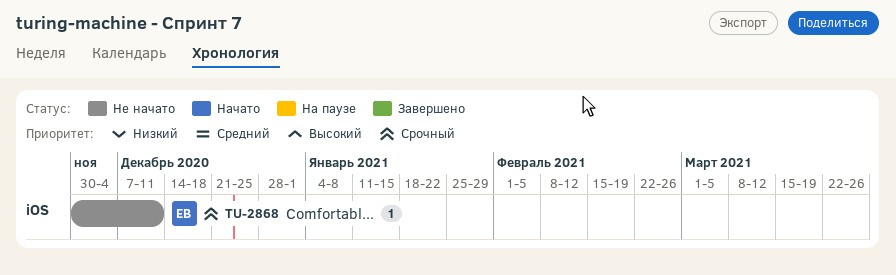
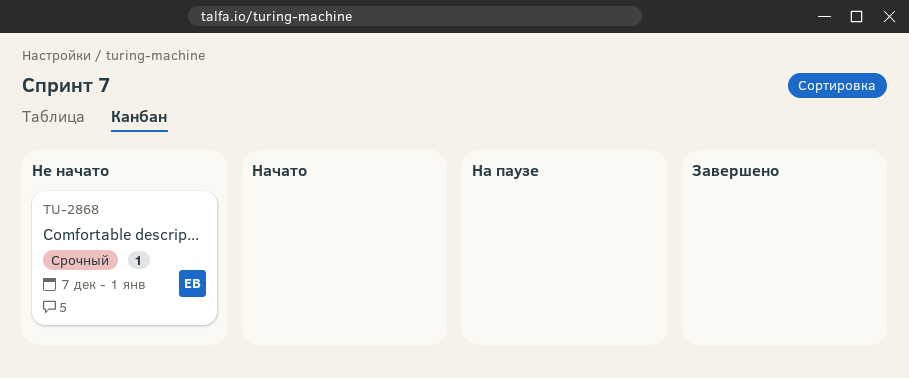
TU-2868, start: Nov 30 -> Dec 7
TU-2868, due: Dec 11 -> Jan 1

